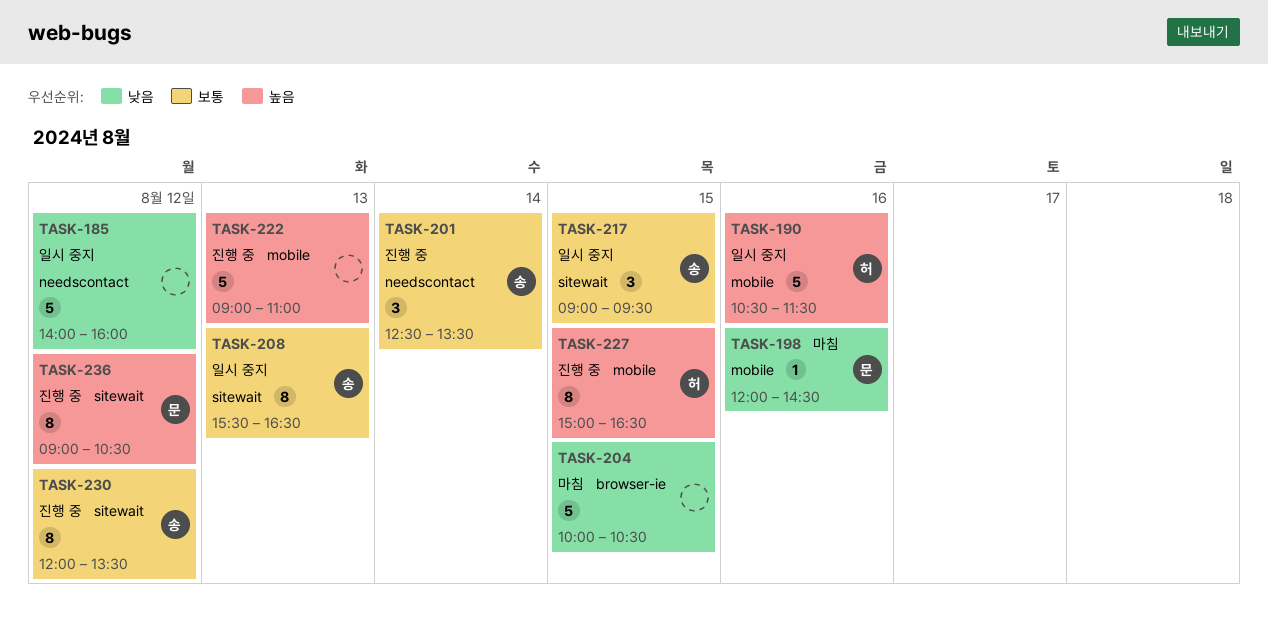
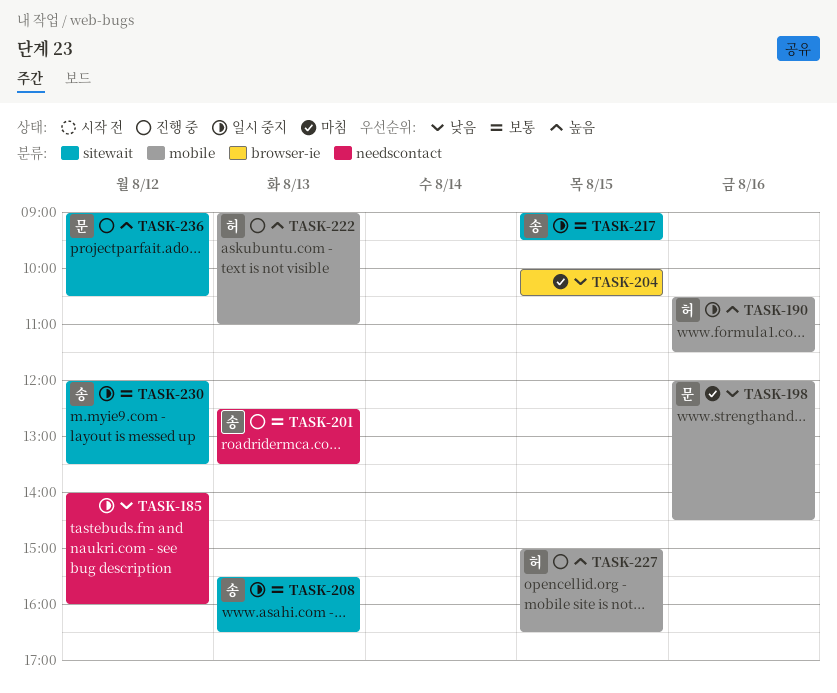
TASK-201, day: Aug 14 -> Aug 13
TASK-222, owner: none -> 허
TASK-230, status: 진행 중 -> 일시 중지

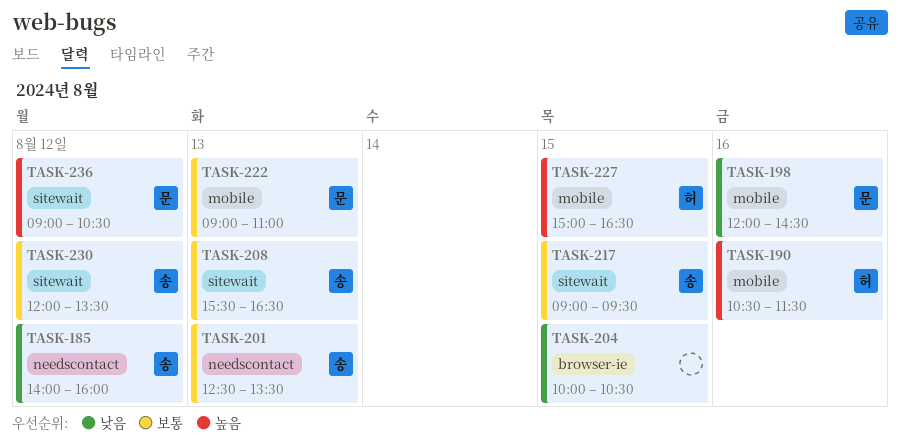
TASK-185, owner: none -> 송
TASK-222, owner: 허 -> 문
TASK-222, priority: 높음 -> 보통

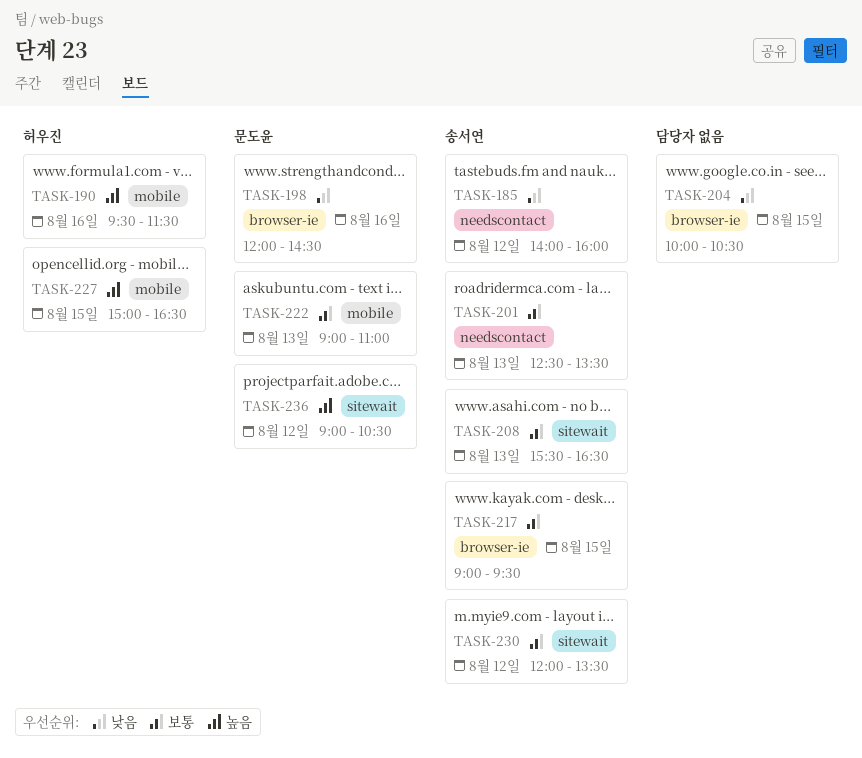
TASK-190, begins: 10:30 -> 09:30
TASK-198, label: mobile -> browser-ie
TASK-217, label: sitewait -> browser-ie

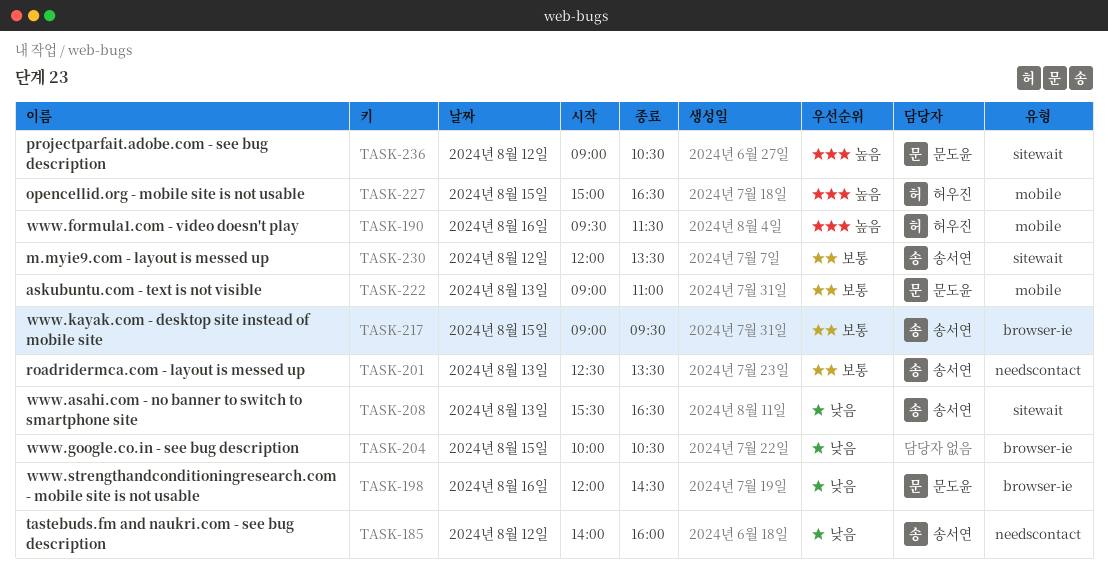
TASK-208, priority: 보통 -> 낮음

